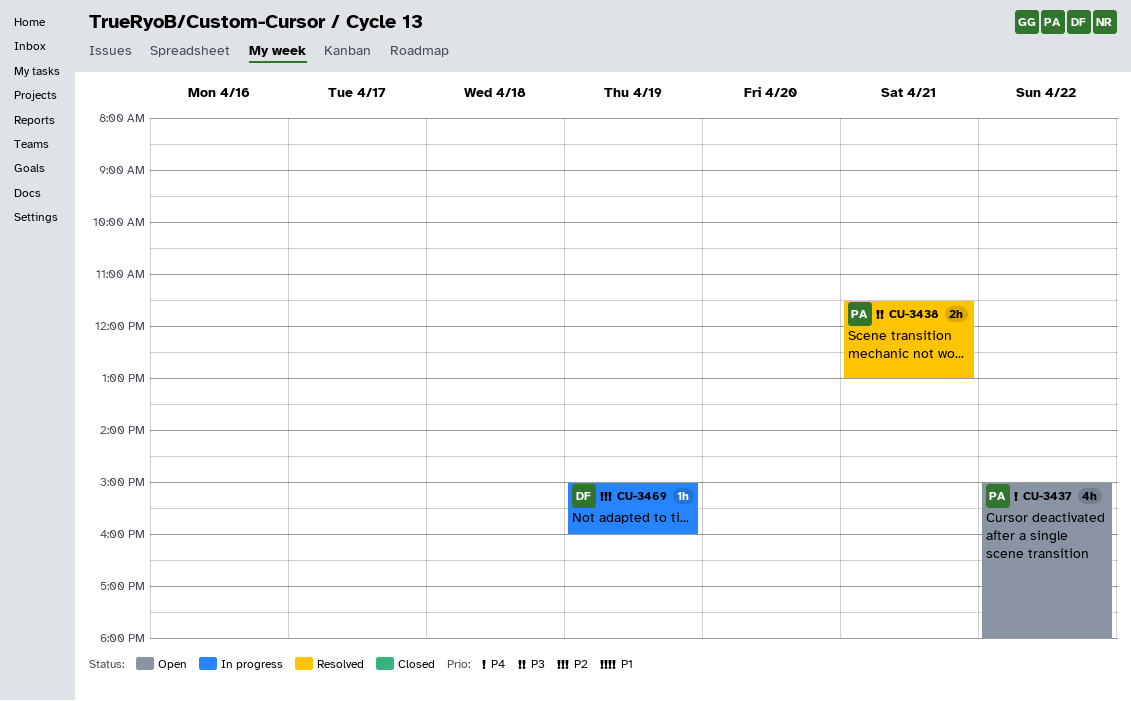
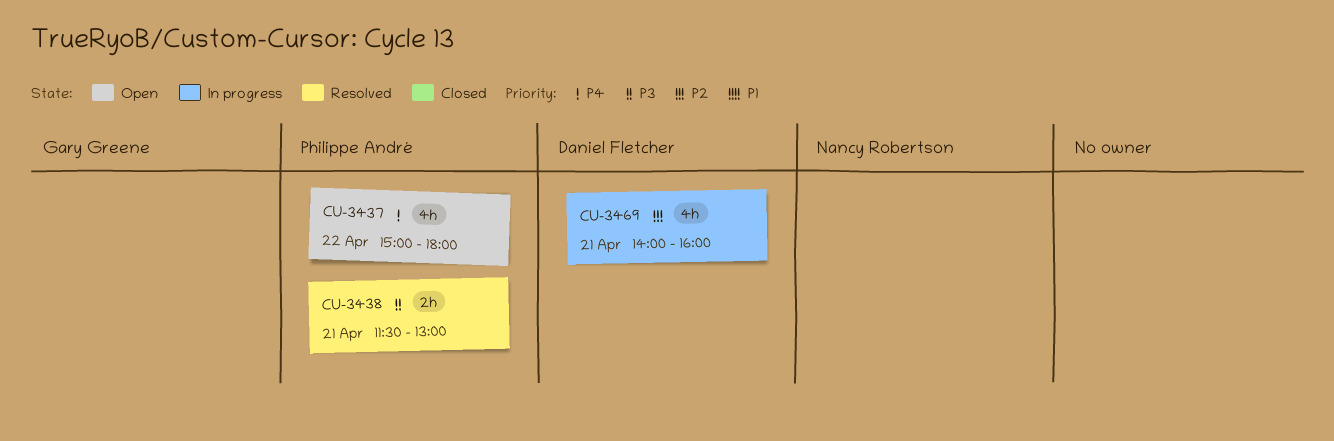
CU-3469, estimate: 1h -> 4h
CU-3469, day: Apr 19 -> Apr 21
CU-3469, begins: 15:00 -> 14:00

